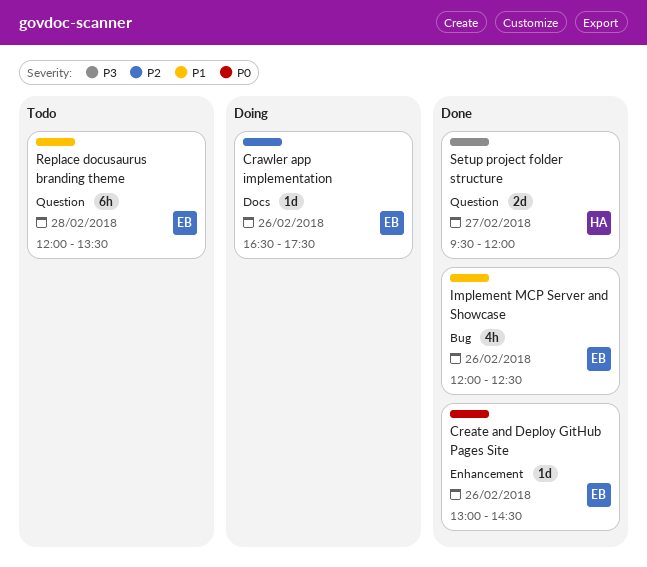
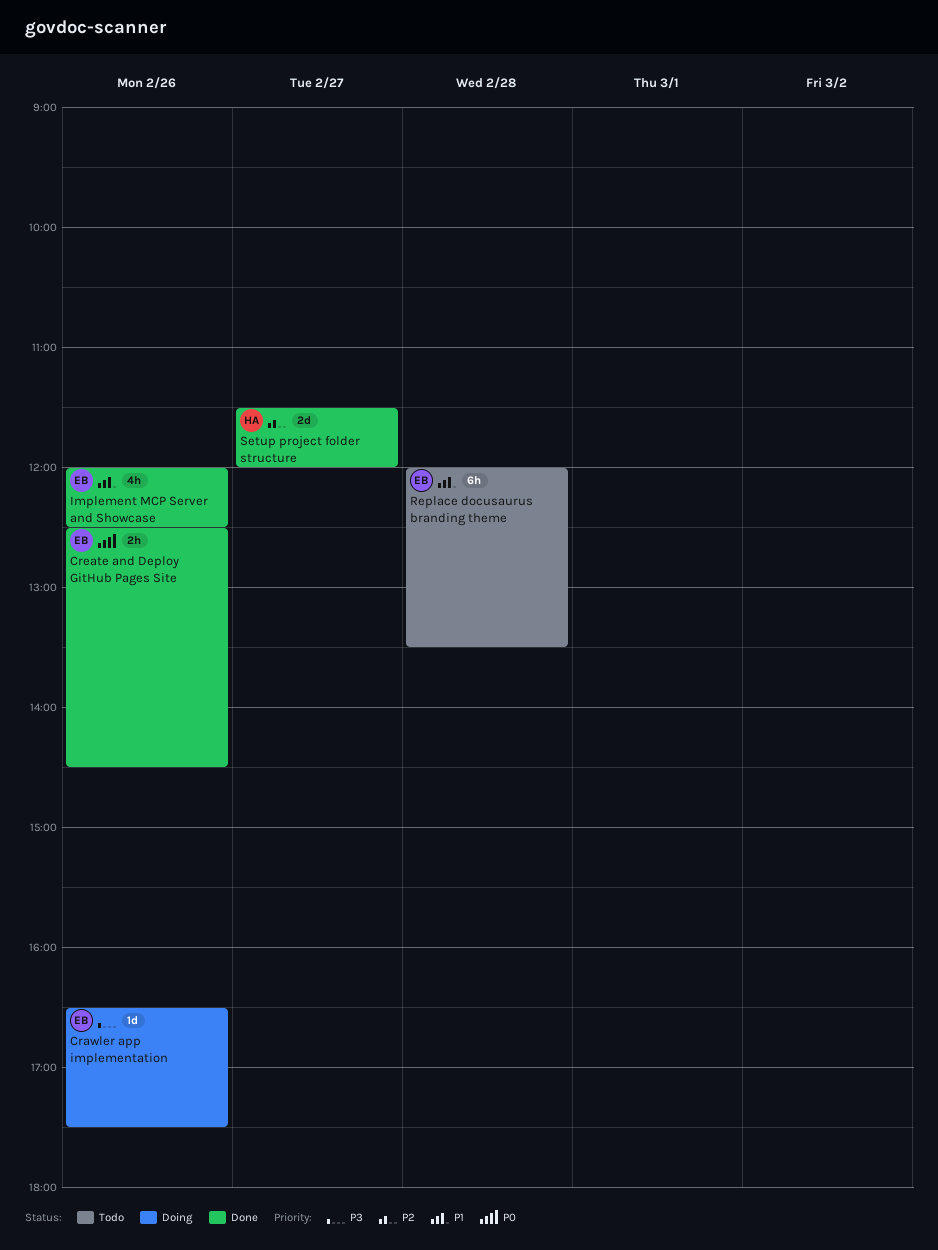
Crawler app implementation, priority: P2 -> P3
Create and Deploy GitHub Pages Site, estimate: 1d -> 2h
Create and Deploy GitHub Pages Site, begins: 13:00 -> 12:30
Setup project folder structure, priority: P3 -> P2
Setup project folder structure, begins: 09:30 -> 11:30

